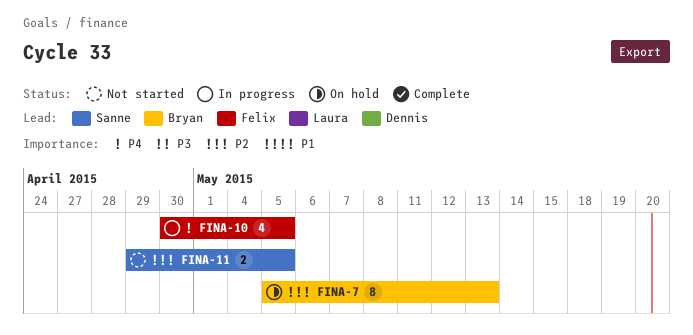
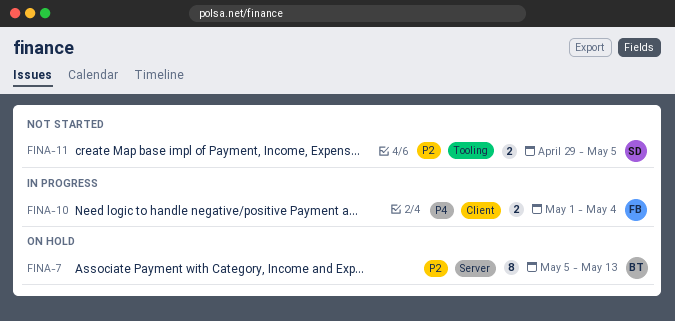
FINA-10, estimate: 4 -> 2
FINA-10, start: Apr 30 -> May 1
FINA-10, due: May 5 -> May 4

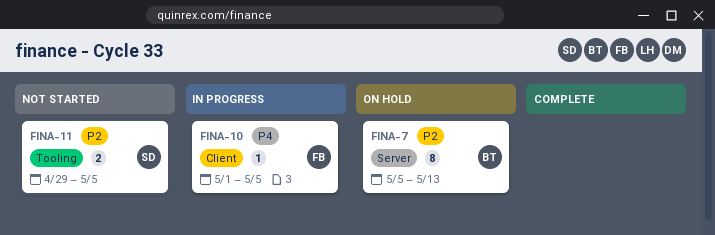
FINA-10, estimate: 2 -> 1
FINA-10, due: May 4 -> May 5

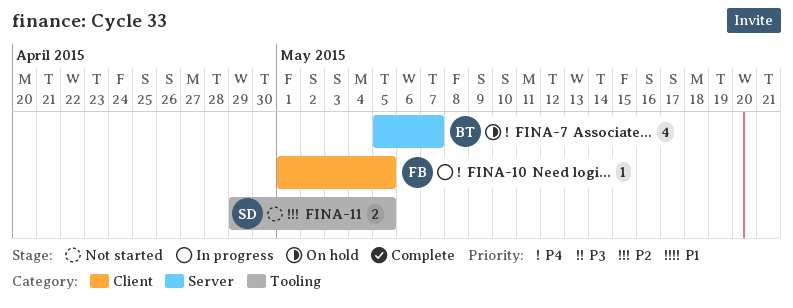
FINA-7, priority: P2 -> P4
FINA-7, estimate: 8 -> 4
FINA-7, due: May 13 -> May 7

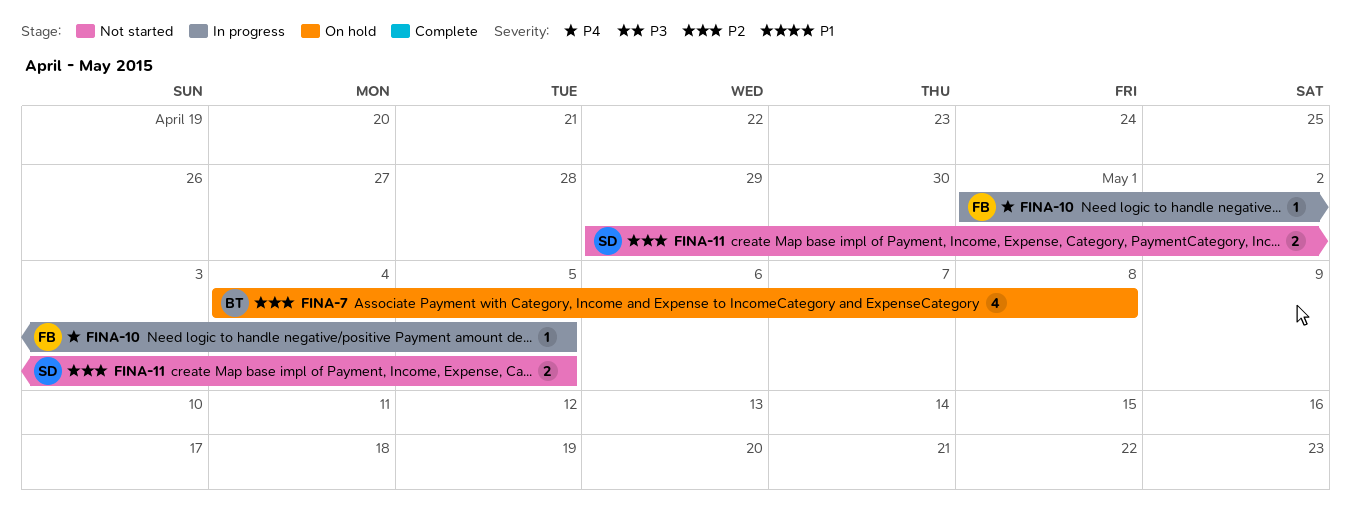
FINA-7, priority: P4 -> P2
FINA-7, start: May 5 -> May 4
FINA-7, due: May 7 -> May 8

